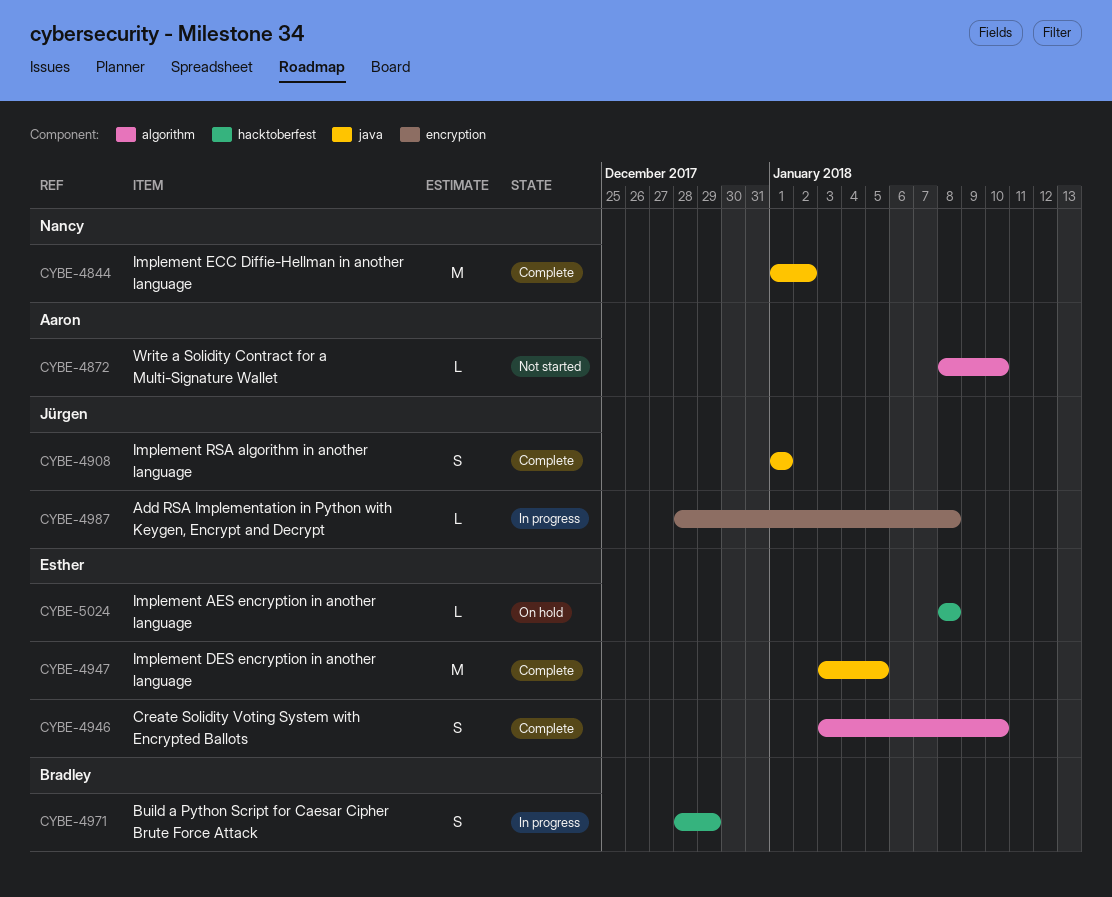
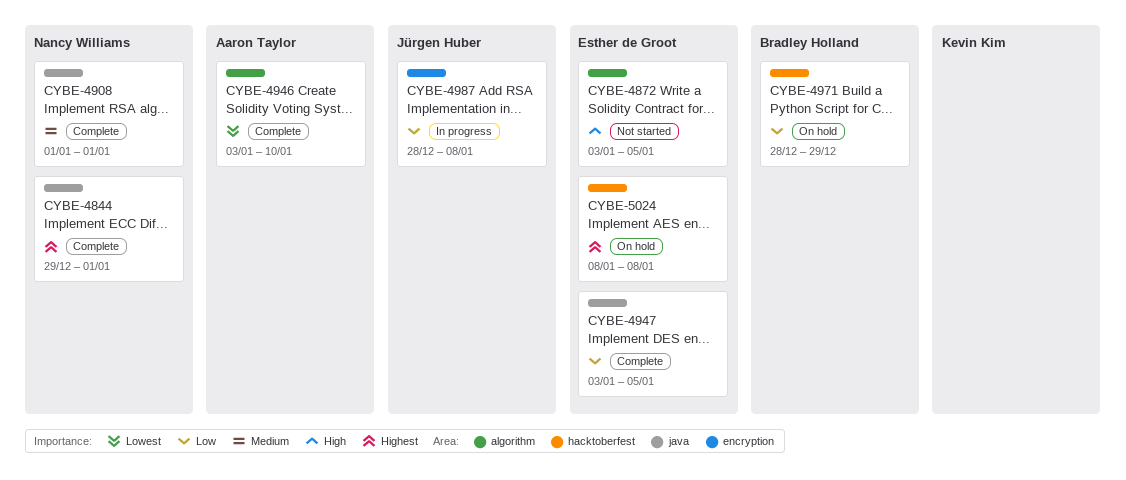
CYBE-4844, start: Jan 1 -> Dec 29
CYBE-4844, due: Jan 2 -> Jan 1
CYBE-4872, owner: Aaron Taylor -> Esther de Groot
CYBE-4872, start: Jan 8 -> Jan 3
CYBE-4872, due: Jan 10 -> Jan 5
CYBE-4908, owner: Jürgen Huber -> Nancy Williams
CYBE-4946, owner: Esther de Groot -> Aaron Taylor
CYBE-4971, status: In progress -> On hold

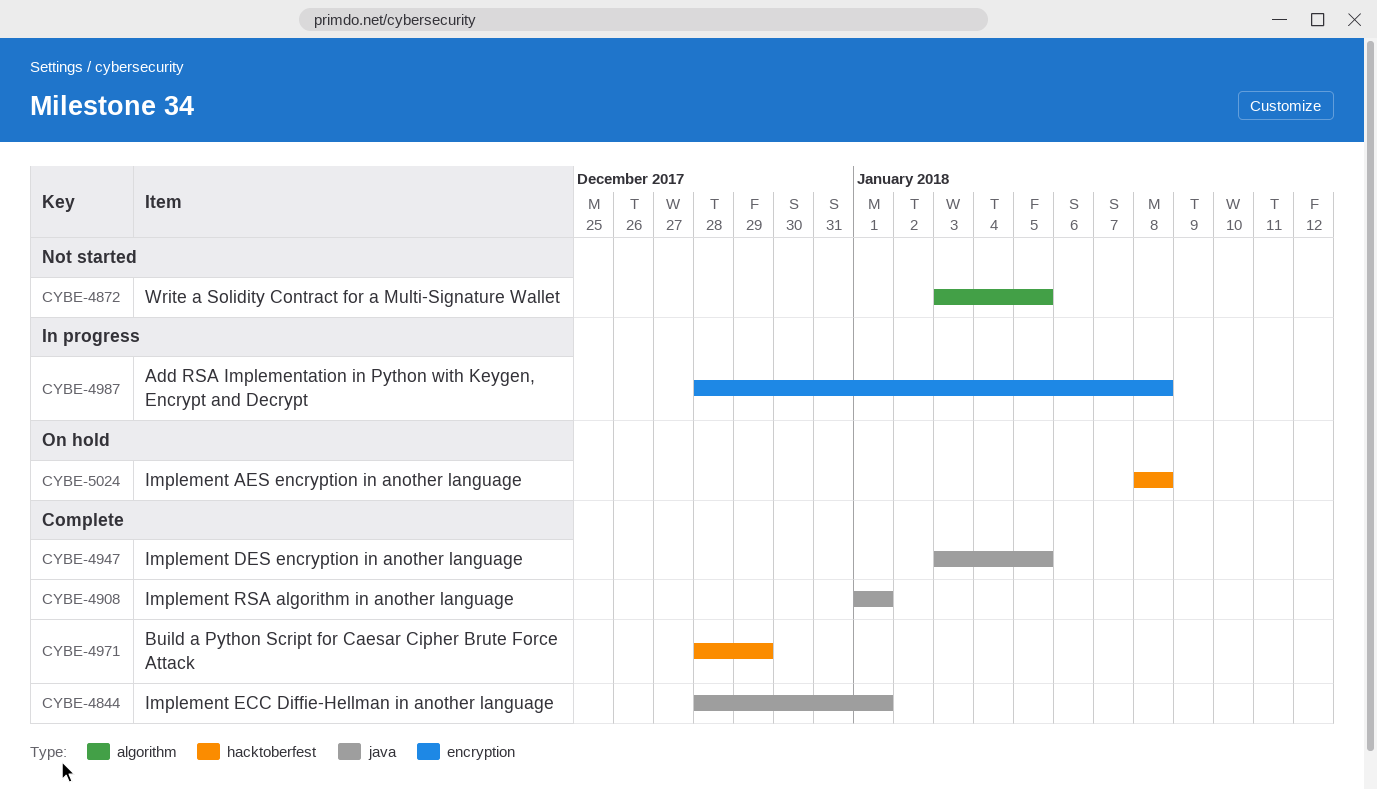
CYBE-4844, start: Dec 29 -> Dec 28
CYBE-4946: present -> none
CYBE-4971, status: On hold -> Complete

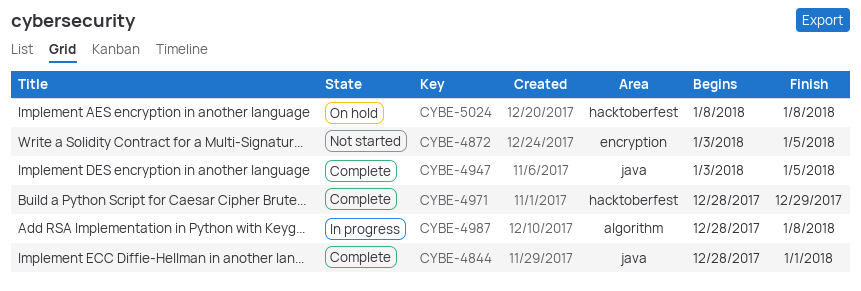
CYBE-4872, label: algorithm -> encryption
CYBE-4908: present -> none
CYBE-4987, label: encryption -> algorithm

